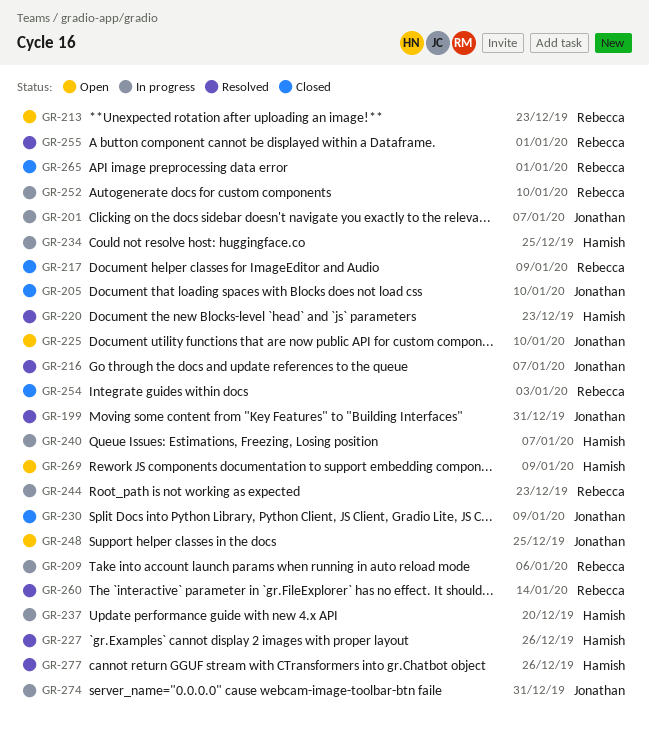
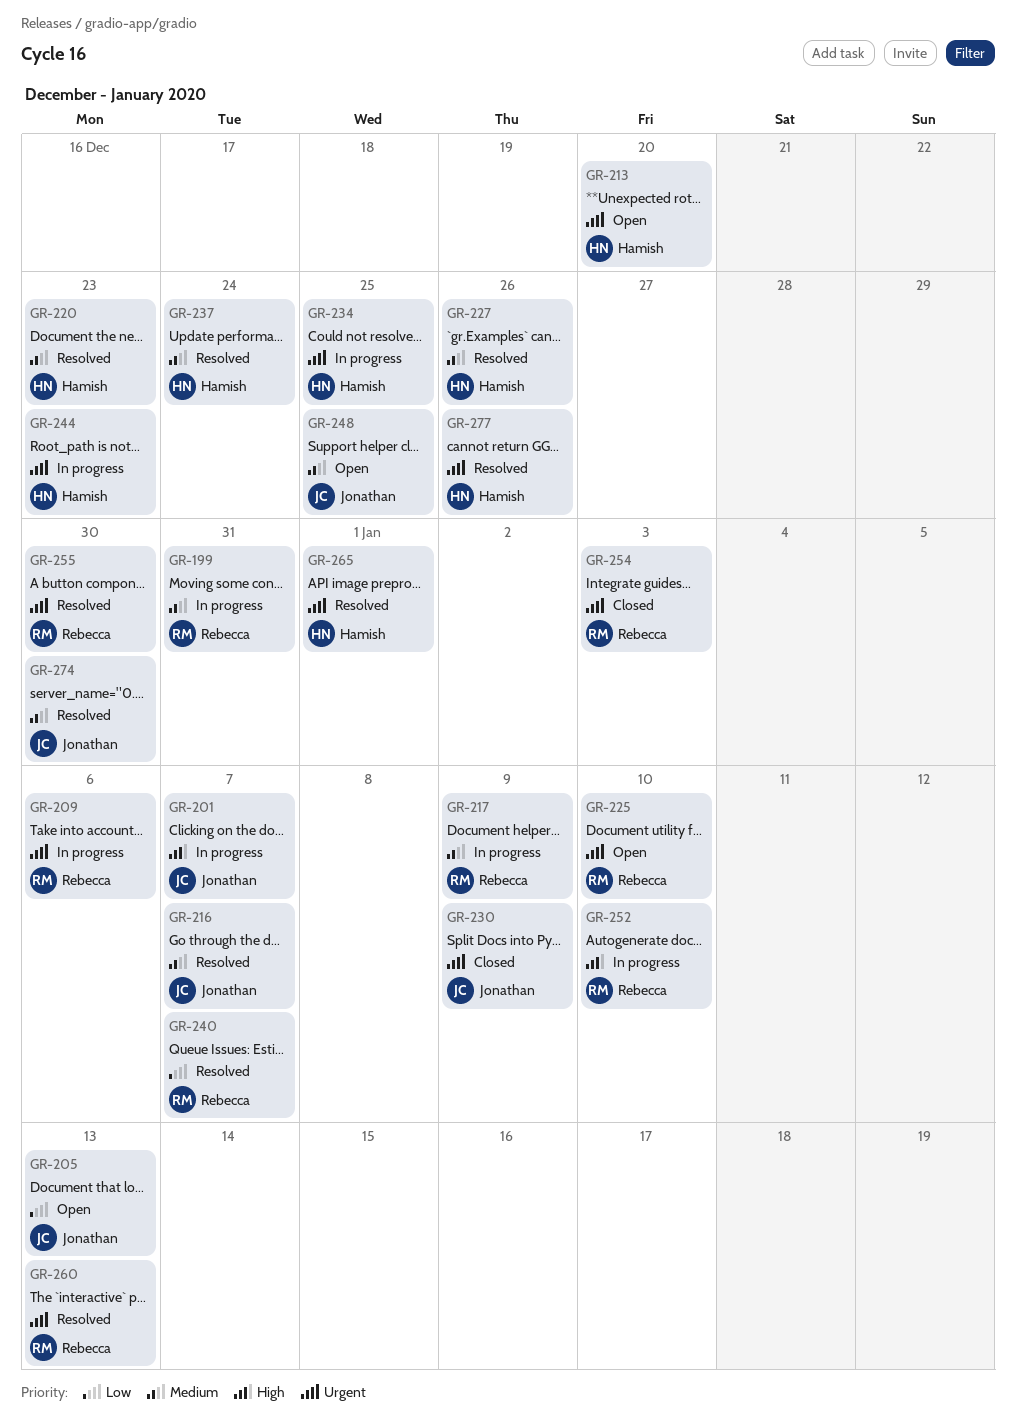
GR-199, status: Resolved -> In progress
GR-199, owner: Jonathan -> Rebecca
GR-205, status: Closed -> Open
GR-205, due: Jan 10 -> Jan 13
GR-213, owner: Rebecca -> Hamish
GR-213, due: Dec 23 -> Dec 20
GR-217, status: Closed -> In progress
GR-225, owner: Jonathan -> Rebecca
GR-237, status: In progress -> Resolved
GR-237, due: Dec 20 -> Dec 24
GR-240, status: In progress -> Resolved
GR-240, owner: Hamish -> Rebecca
GR-244, owner: Rebecca -> Hamish
GR-255, due: Jan 1 -> Dec 30
GR-260, due: Jan 14 -> Jan 13
GR-265, status: Closed -> Resolved
GR-265, owner: Rebecca -> Hamish
GR-269: present -> none
GR-274, status: In progress -> Resolved
GR-274, due: Dec 31 -> Dec 30

